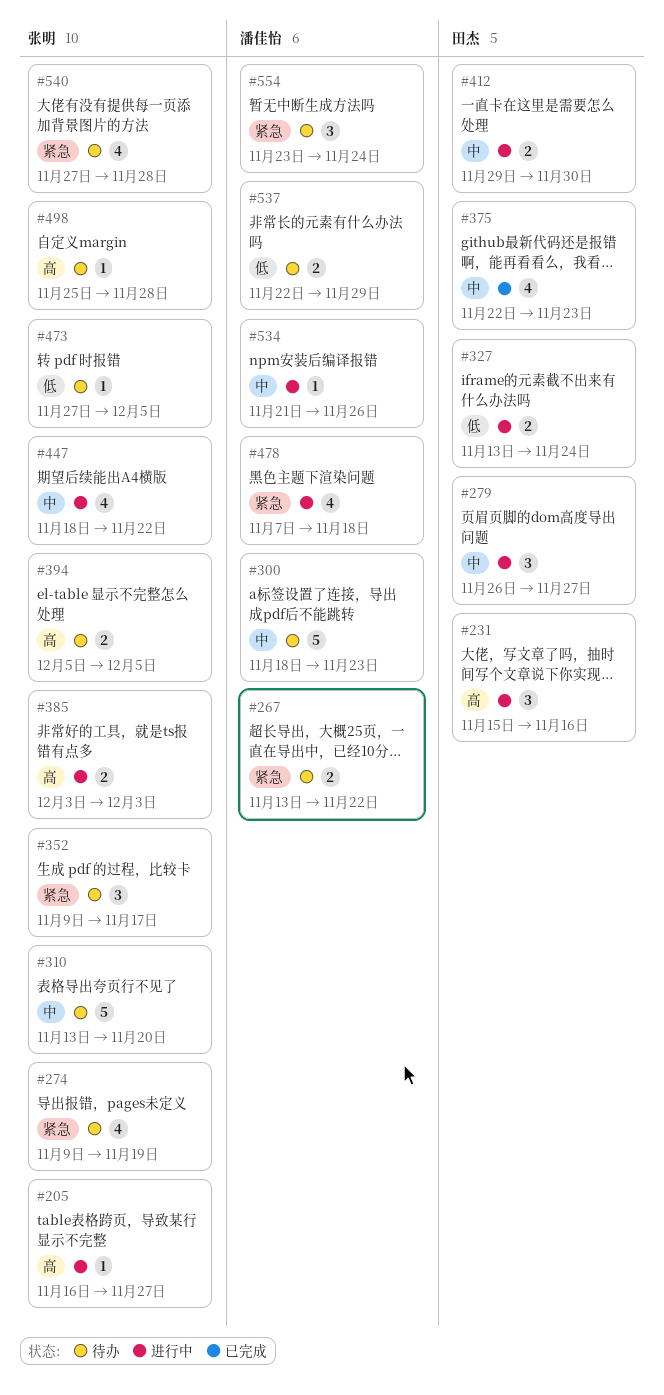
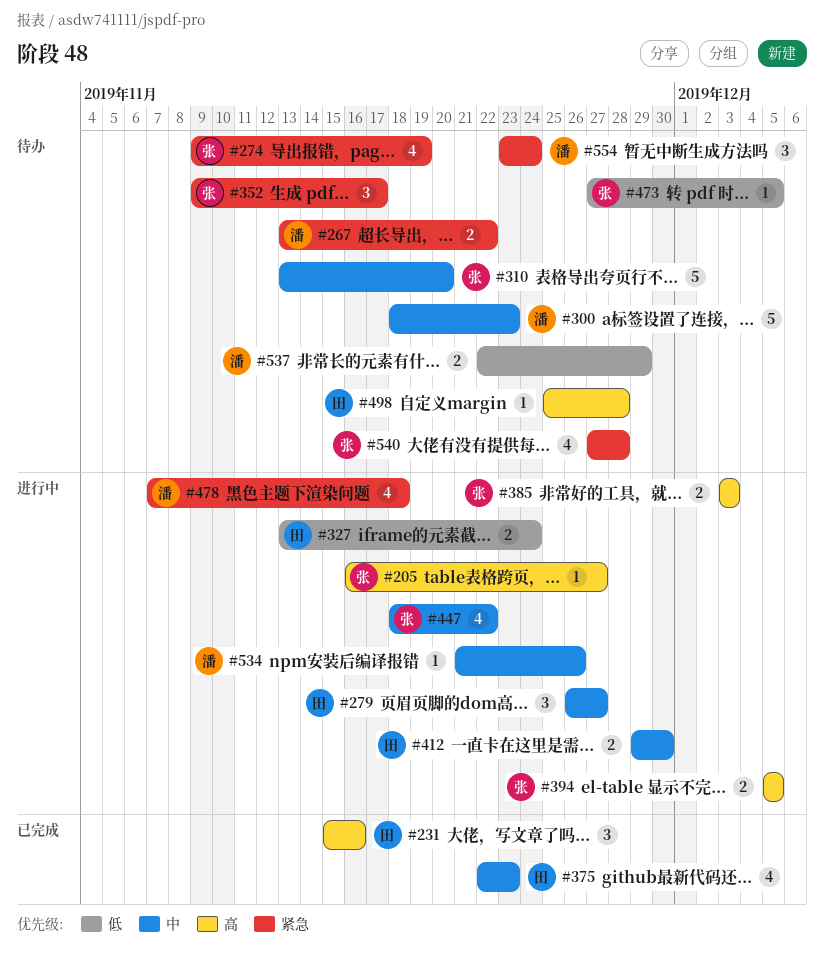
#231, status: 进行中 -> 已完成
#394, status: 待办 -> 进行中
#498, owner: 张明 -> 田杰

